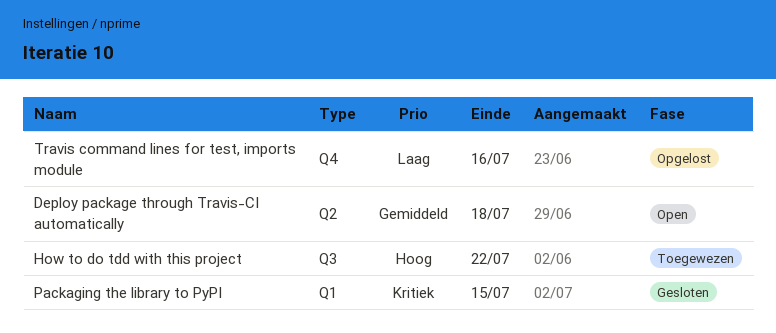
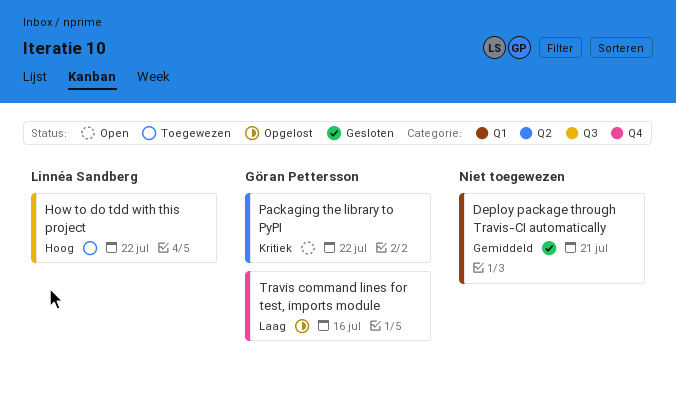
Deploy package through Travis-CI automatically, status: Open -> Gesloten
Deploy package through Travis-CI automatically, label: Q2 -> Q1
Deploy package through Travis-CI automatically, due: Jul 18 -> Jul 21
Packaging the library to PyPI, status: Gesloten -> Open
Packaging the library to PyPI, label: Q1 -> Q2
Packaging the library to PyPI, due: Jul 15 -> Jul 22

